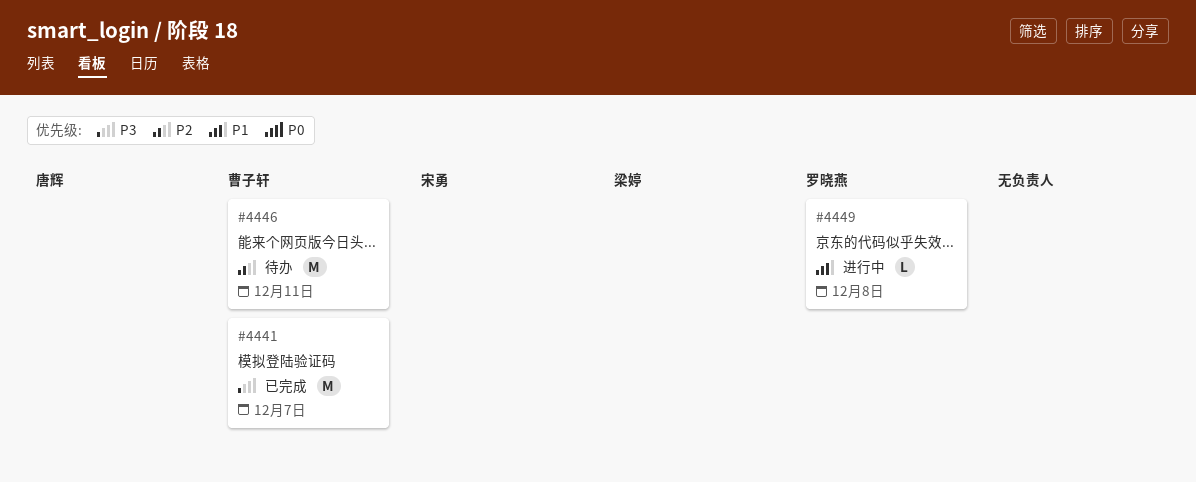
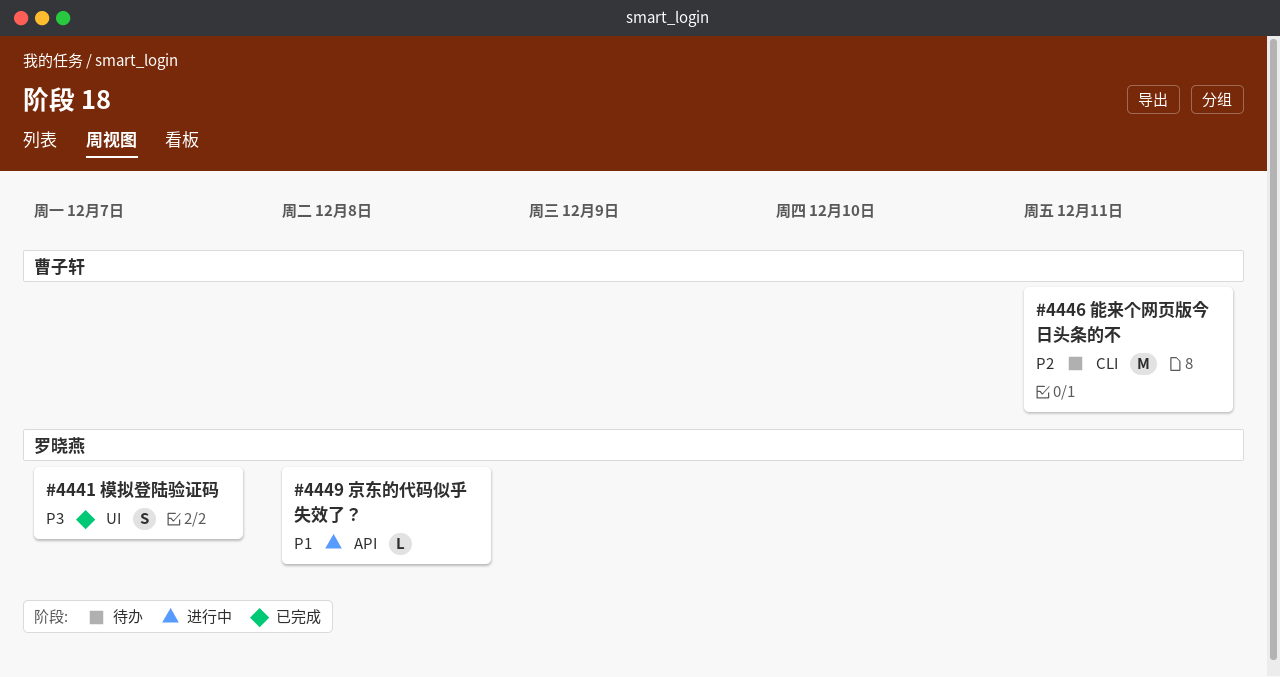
#4441, owner: 曹子轩 -> 罗晓燕
#4441, estimate: M -> S

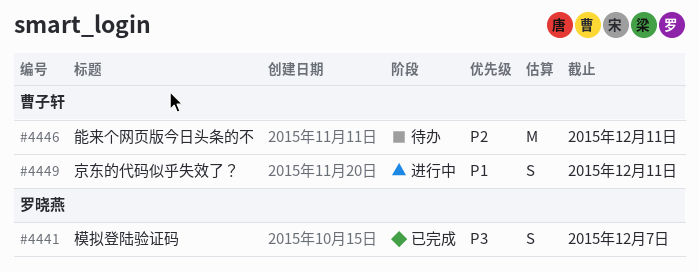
#4449, owner: 罗晓燕 -> 曹子轩
#4449, estimate: L -> S
#4449, due: Dec 8 -> Dec 11

